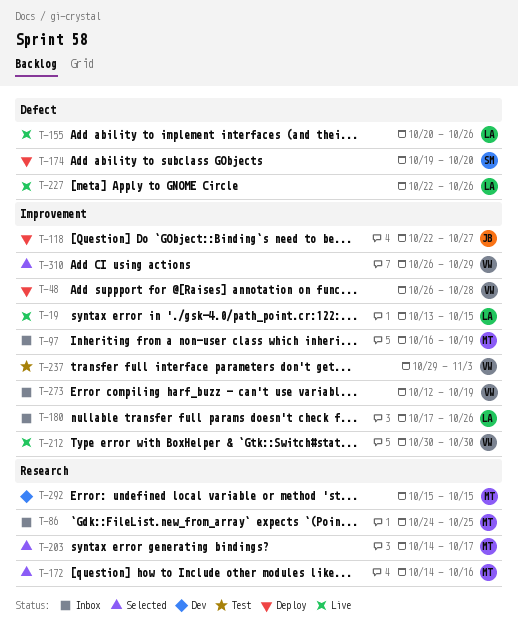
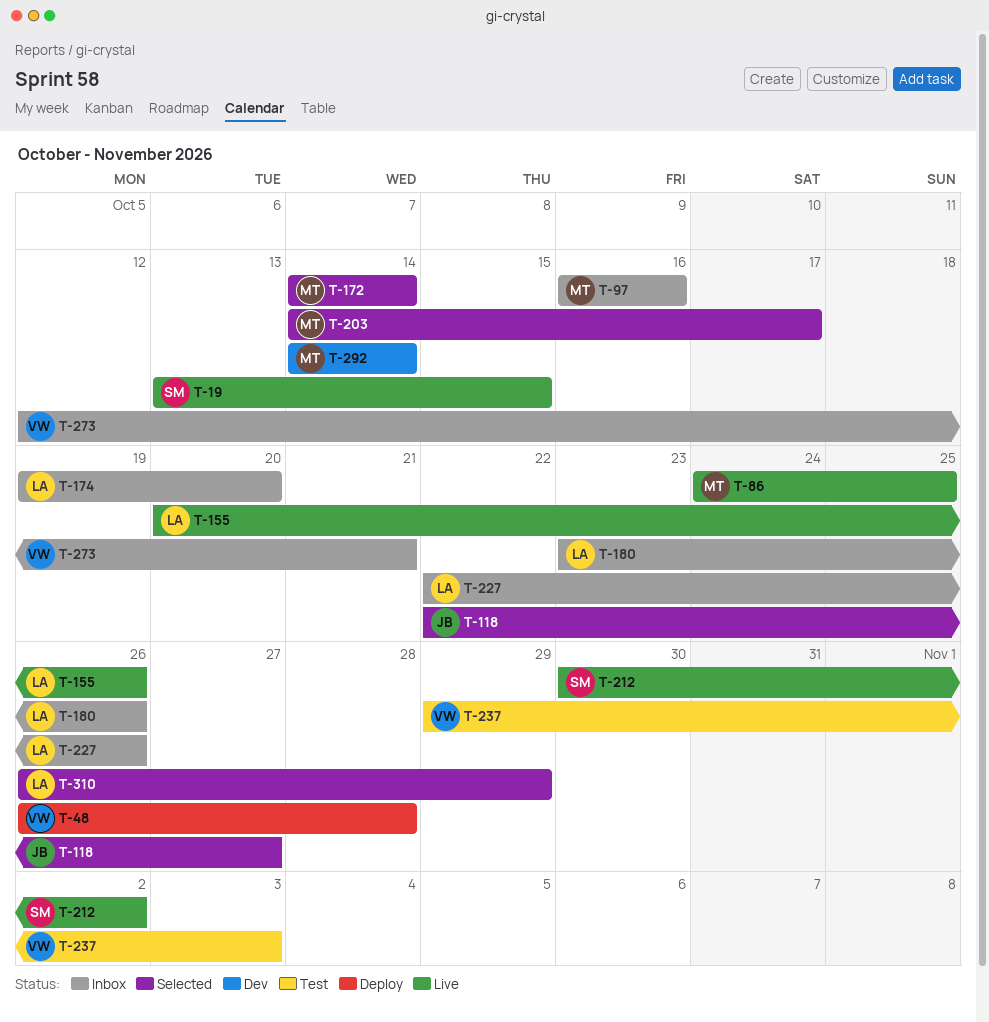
T-19, owner: LA -> SM
T-86, status: Inbox -> Live
T-97, due: Oct 19 -> Oct 16
T-118, status: Deploy -> Selected
T-172, due: Oct 16 -> Oct 14
T-174, status: Deploy -> Inbox
T-174, owner: SM -> LA
T-180, start: Oct 17 -> Oct 23
T-212, owner: VW -> SM
T-212, due: Oct 30 -> Nov 2
T-227, status: Live -> Inbox
T-273, due: Oct 19 -> Oct 21
T-292, start: Oct 15 -> Oct 14
T-292, due: Oct 15 -> Oct 14
T-310, owner: VW -> LA

